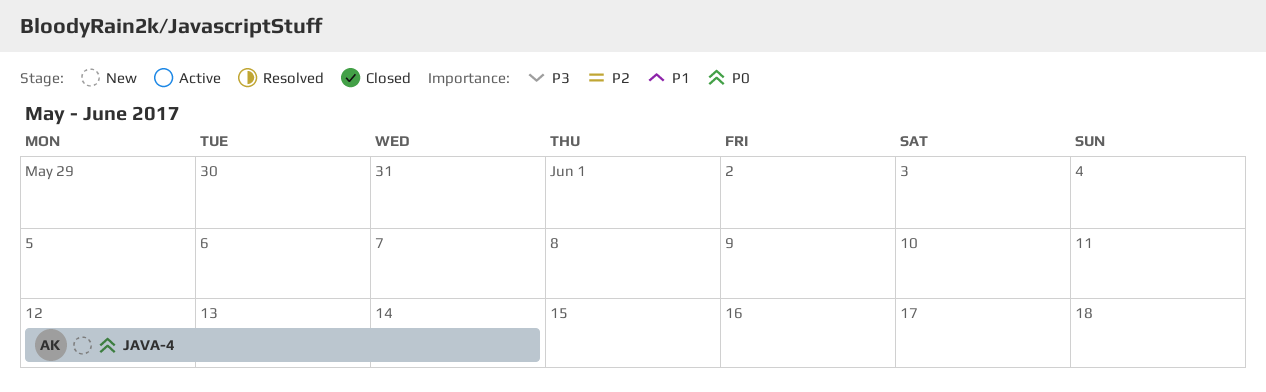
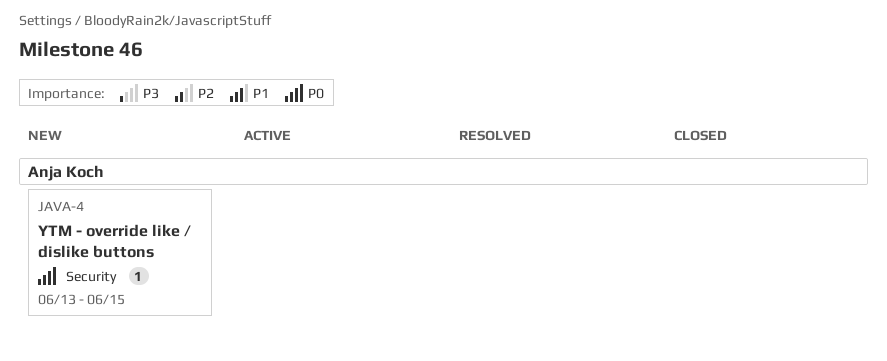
JAVA-4, start: Jun 12 -> Jun 13
JAVA-4, due: Jun 14 -> Jun 15

